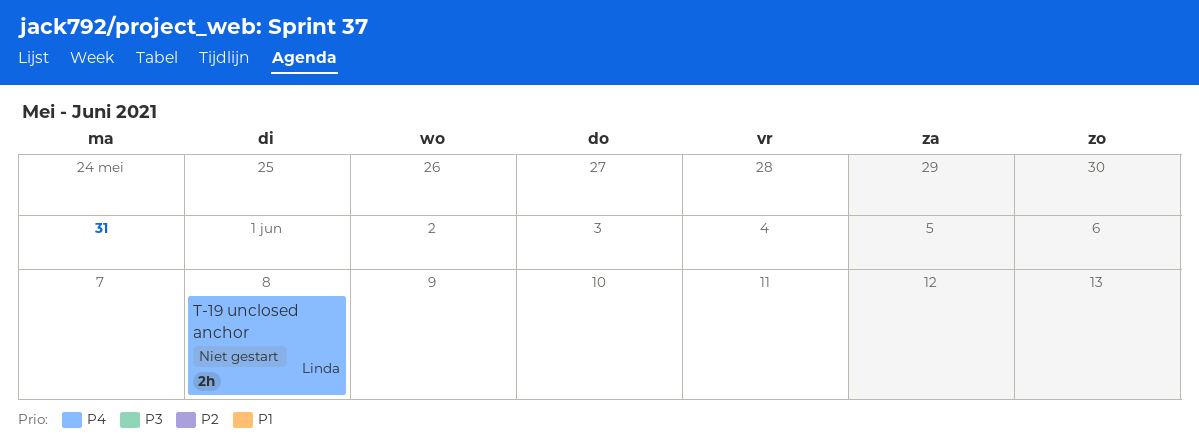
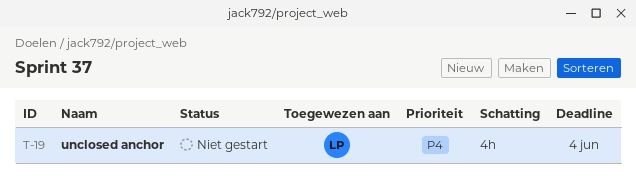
T-19, estimate: 2h -> 4h
T-19, due: Jun 8 -> Jun 4

